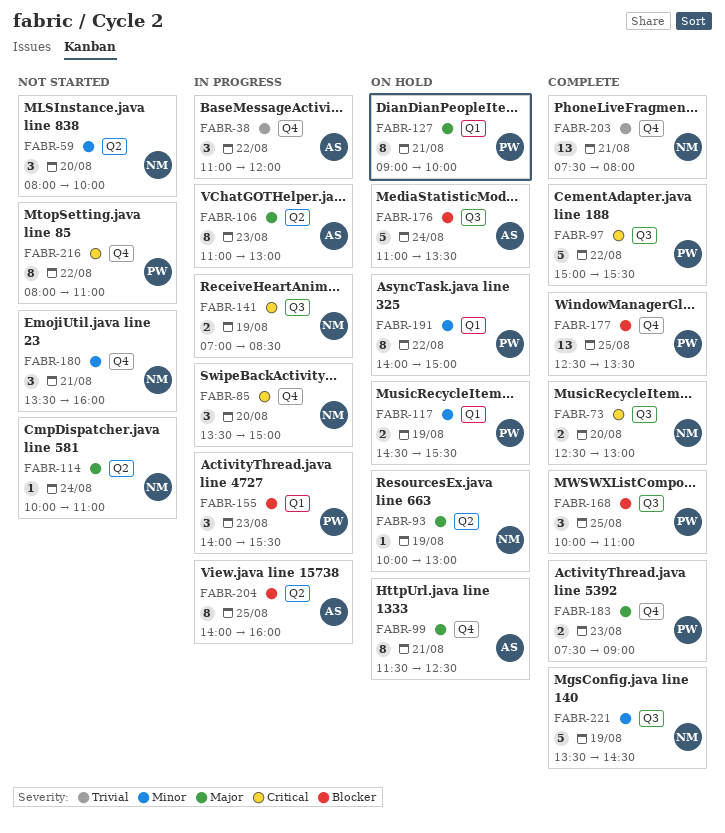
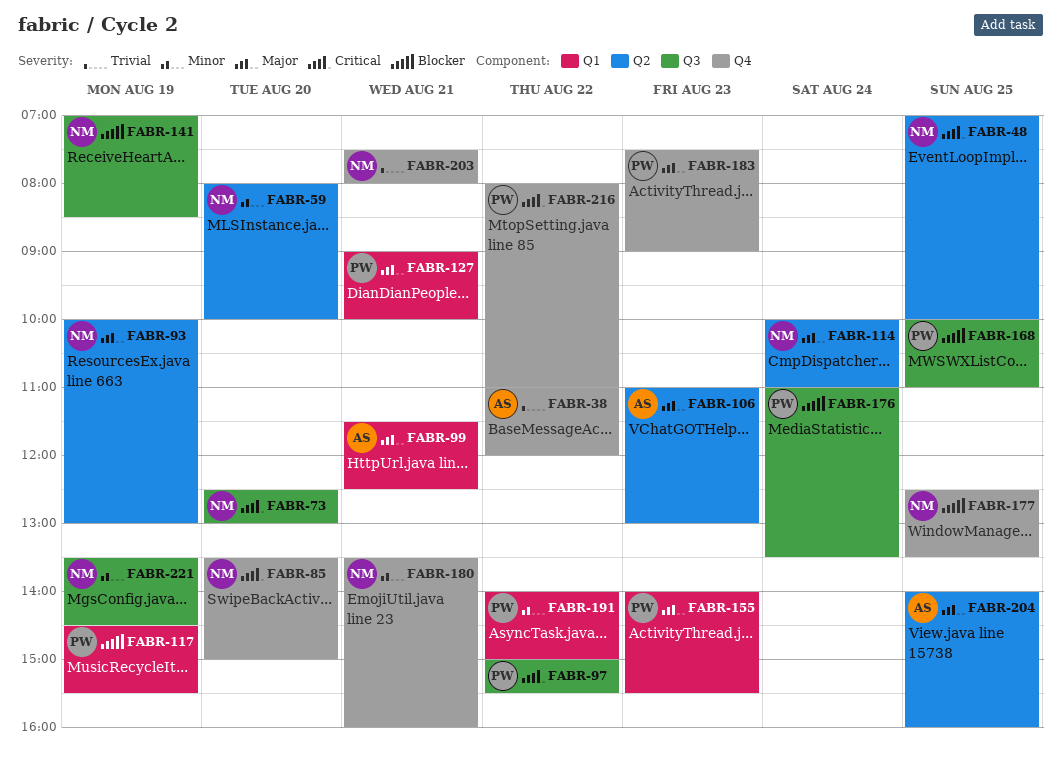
FABR-48: none -> present
FABR-99, label: Q4 -> Q1
FABR-117, priority: Minor -> Blocker
FABR-141, priority: Critical -> Blocker
FABR-155, priority: Blocker -> Major
FABR-176, owner: AS -> PW
FABR-177, owner: PW -> NM
FABR-204, priority: Blocker -> Major

